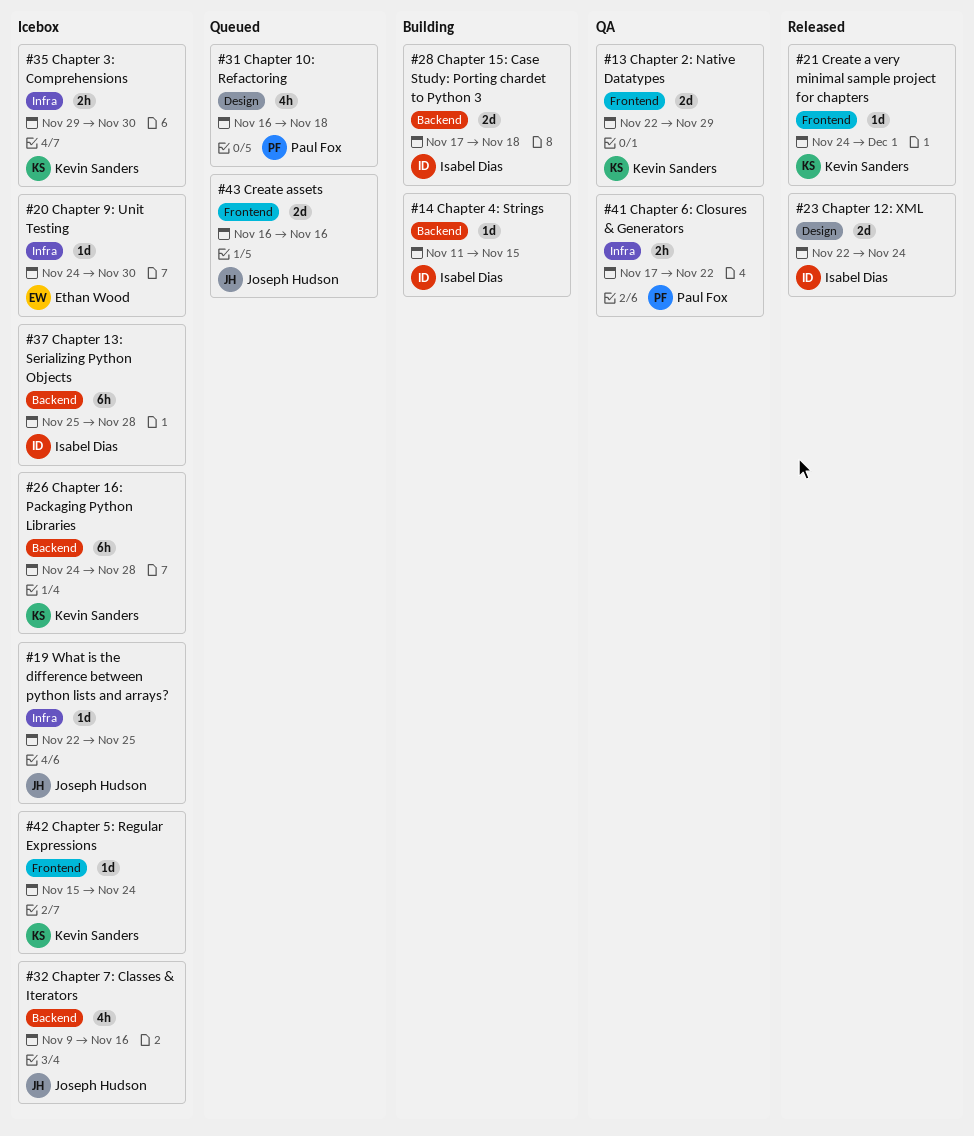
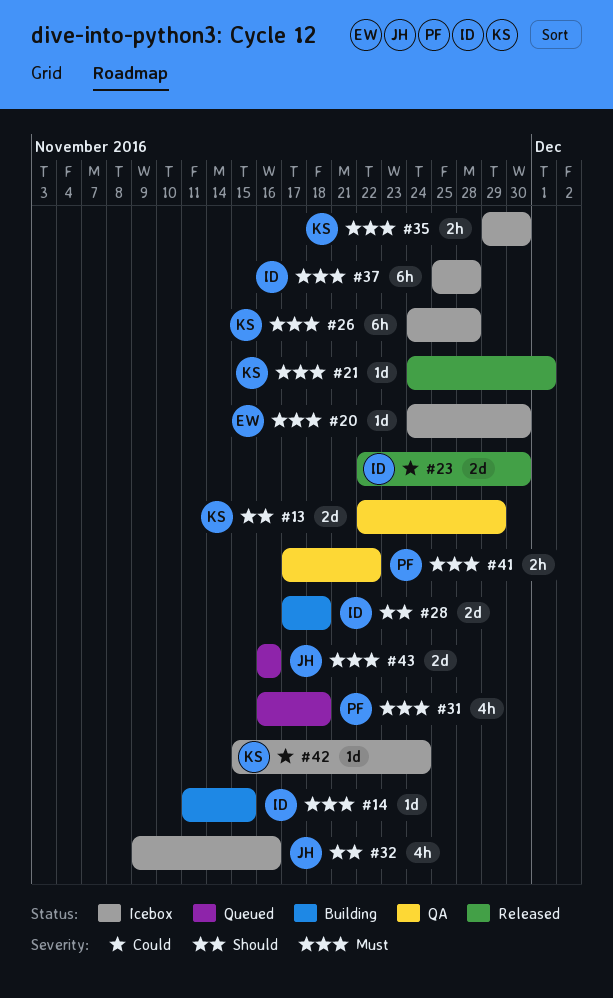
#19: present -> none
#23, due: Nov 24 -> Nov 30

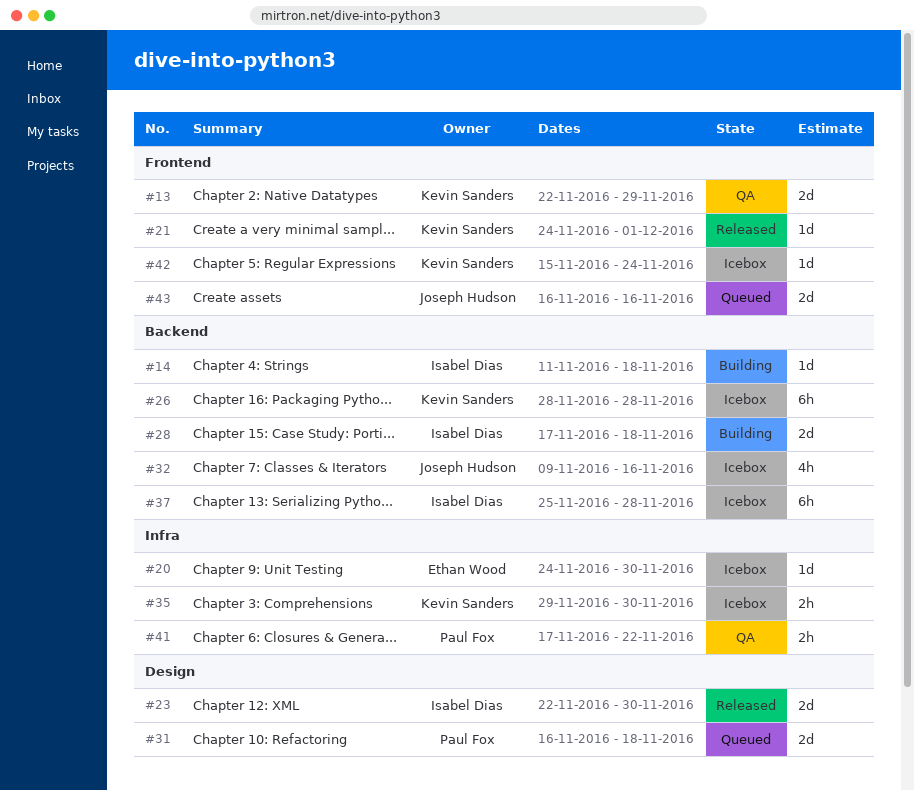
#14, due: Nov 15 -> Nov 18
#26, start: Nov 24 -> Nov 28
#31, estimate: 4h -> 2d

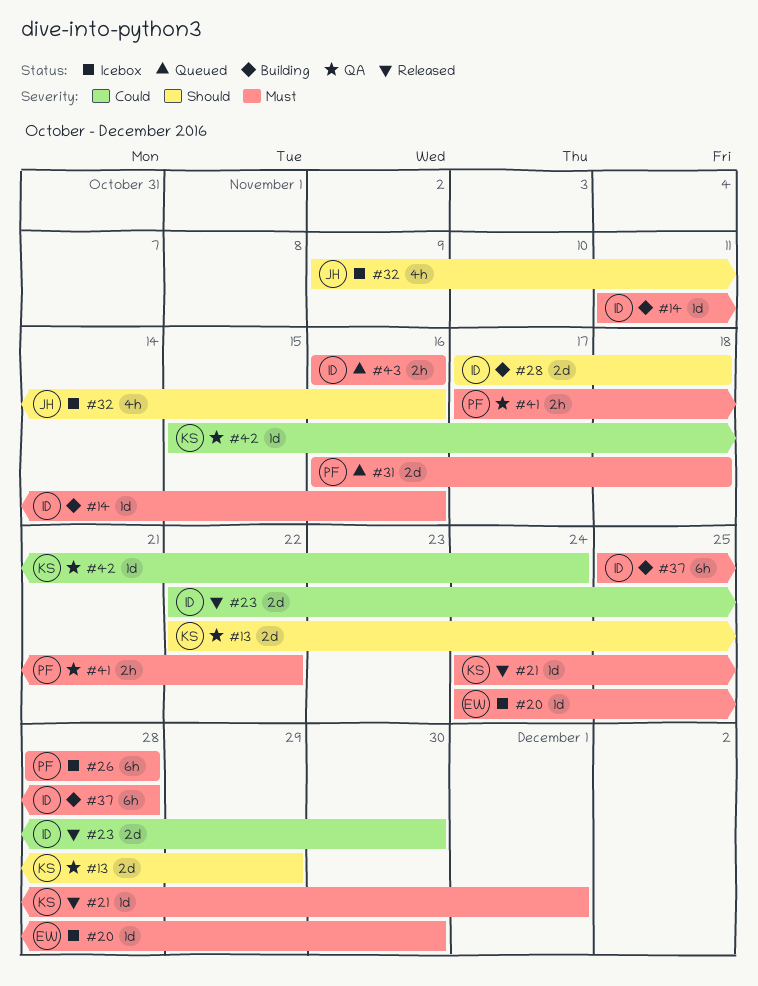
#14, due: Nov 18 -> Nov 16
#26, owner: Kevin Sanders -> Paul Fox
#35: present -> none
#37, status: Icebox -> Building
#42, status: Icebox -> QA
#43, owner: Joseph Hudson -> Isabel Dias
#43, estimate: 2d -> 2h

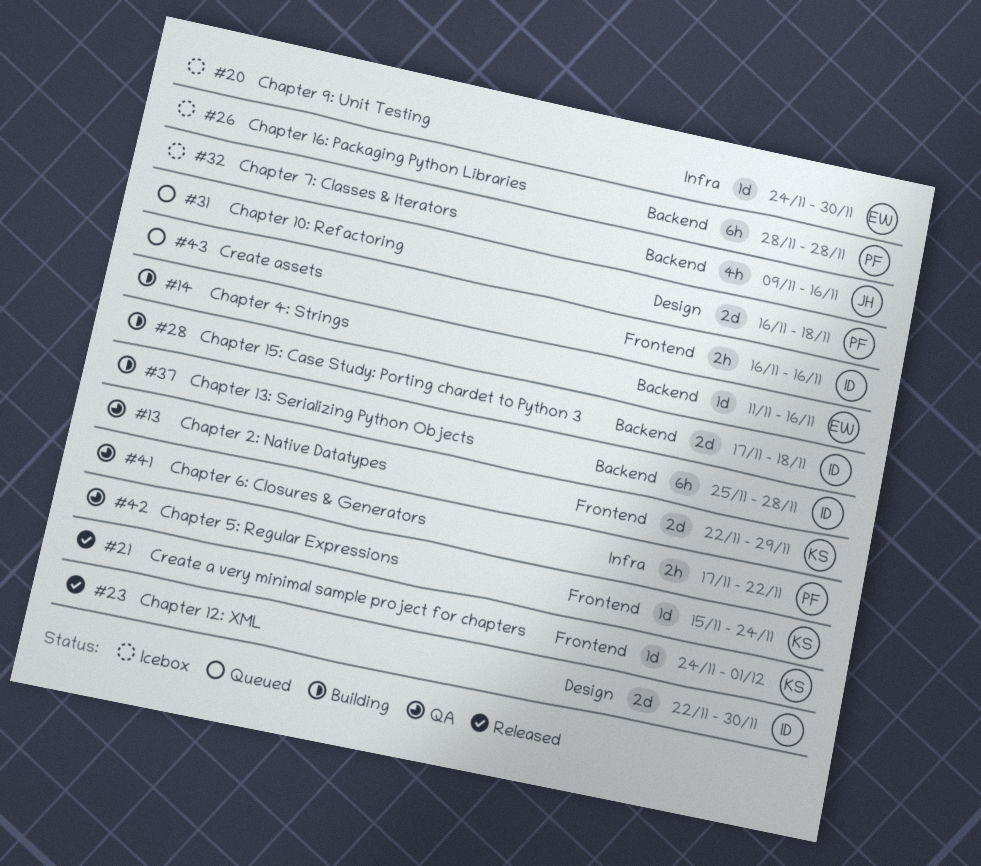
#14, owner: ID -> EW

